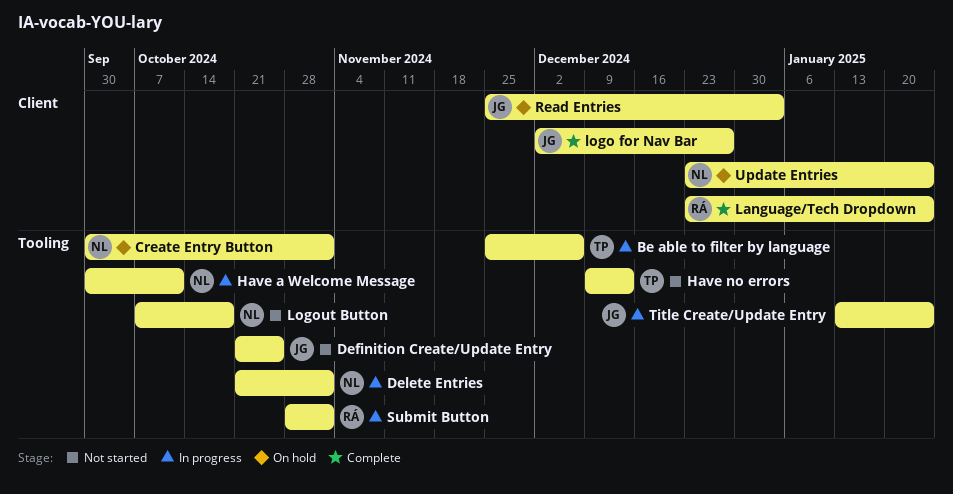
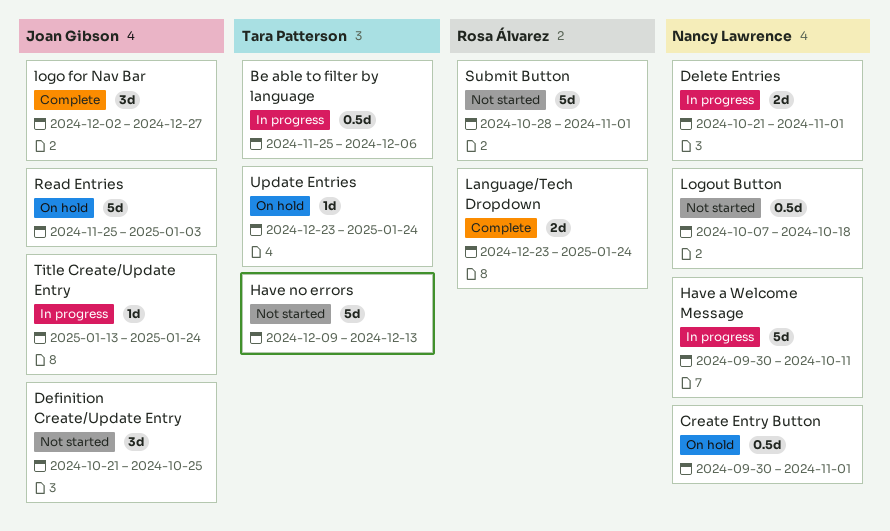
Submit Button, status: In progress -> Not started
Update Entries, owner: Nancy Lawrence -> Tara Patterson

